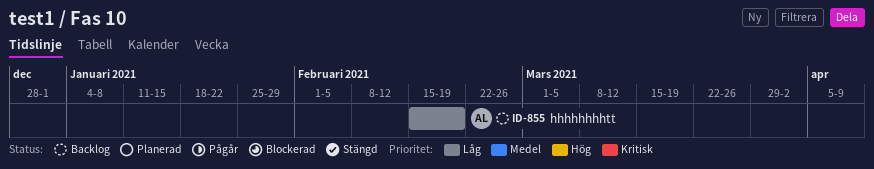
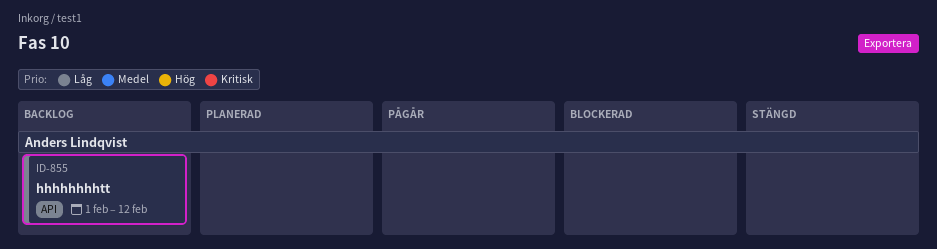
ID-855, start: Feb 15 -> Feb 1
ID-855, due: Feb 19 -> Feb 12

